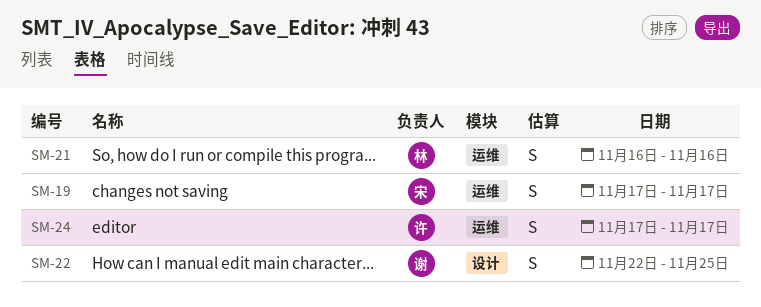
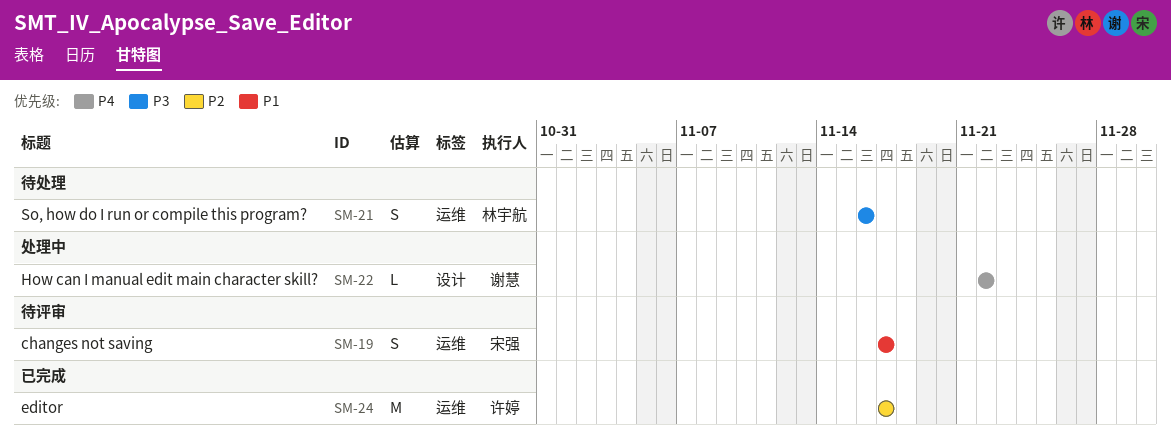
SM-22, estimate: S -> L
SM-22, due: Nov 25 -> Nov 22
SM-24, estimate: S -> M

